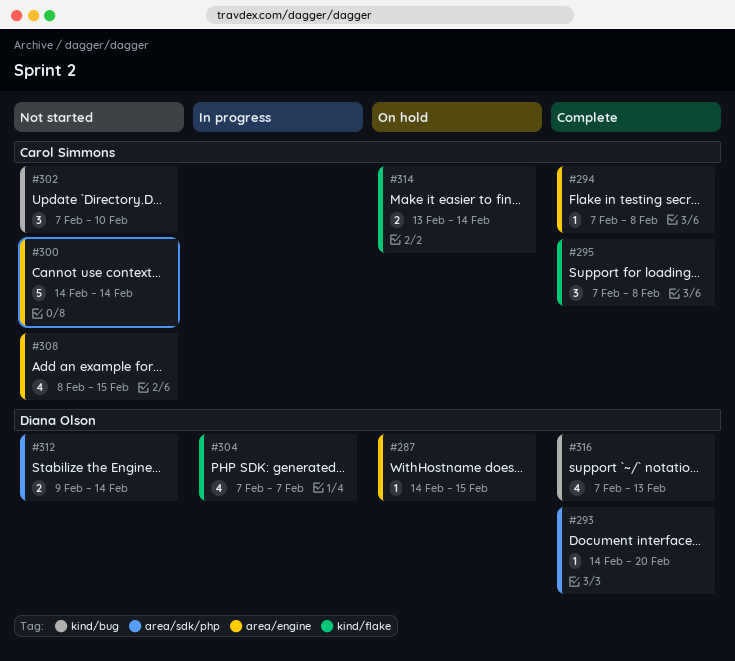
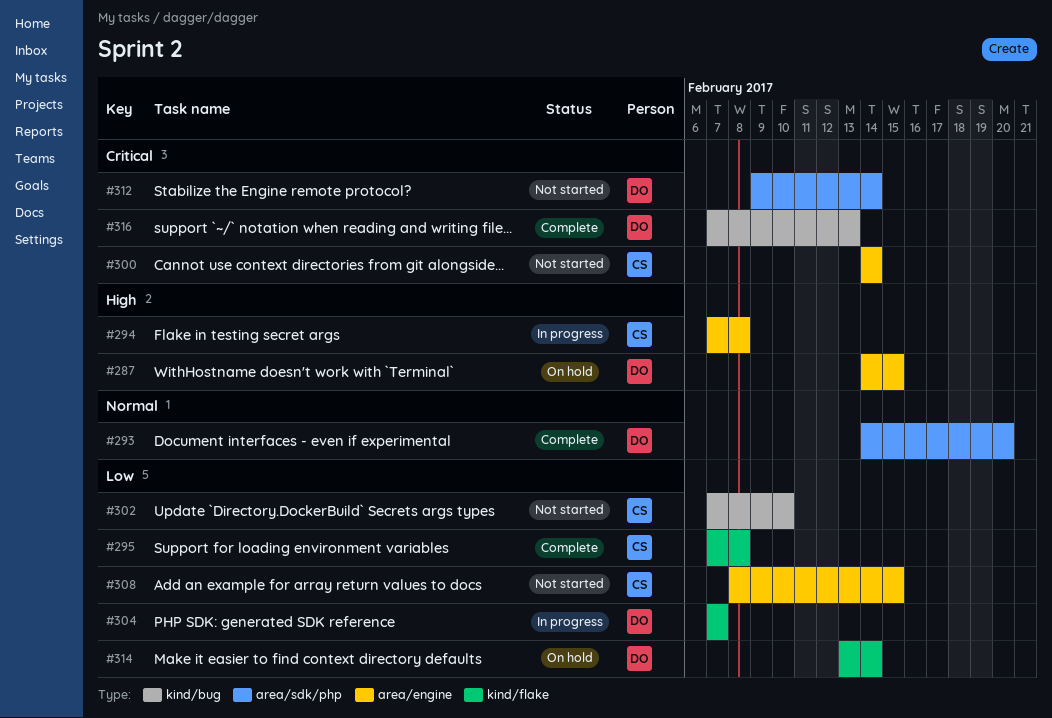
#294, status: Complete -> In progress
#314, owner: Carol Simmons -> Diana Olson

